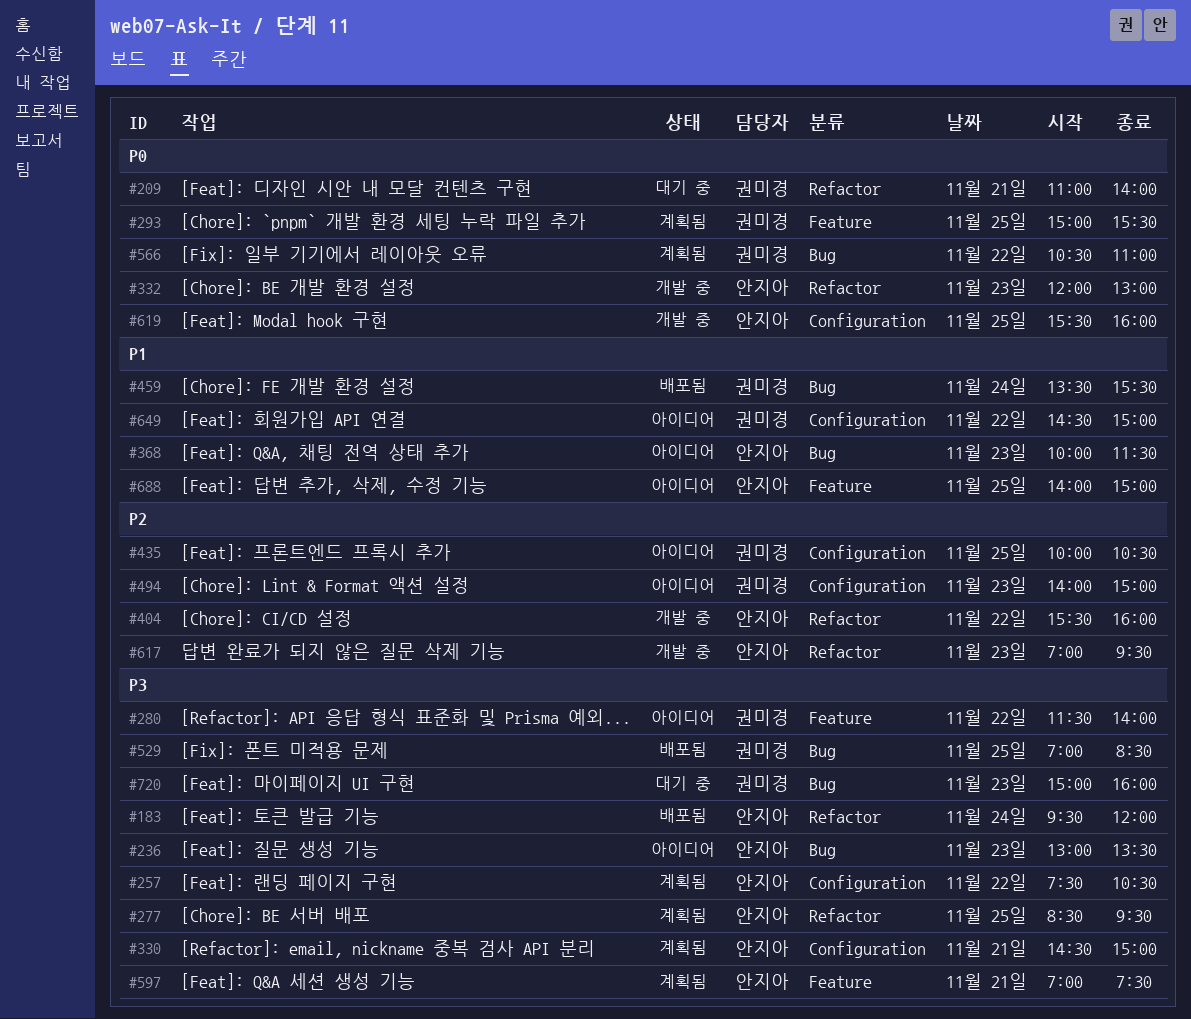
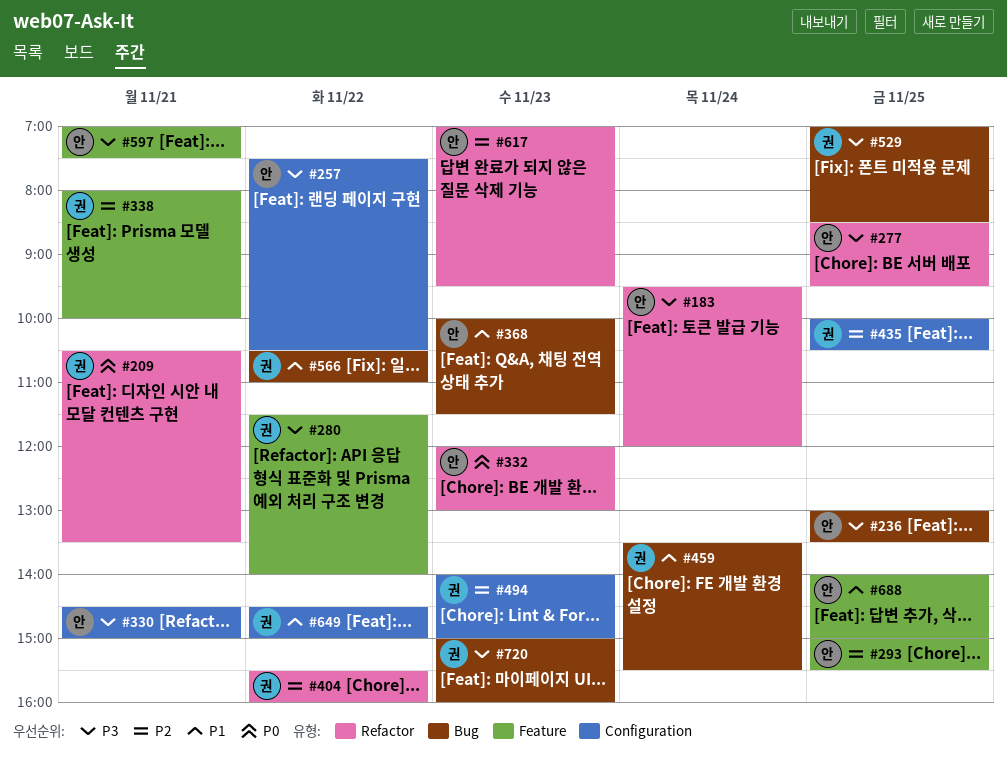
#209, begins: 11:00 -> 10:30
#209, ends: 14:00 -> 13:30
#236, day: Nov 23 -> Nov 25
#293, owner: 권미경 -> 안지아
#293, priority: P0 -> P2
#338: none -> present
#404, owner: 안지아 -> 권미경
#566, priority: P0 -> P1
#619: present -> none

